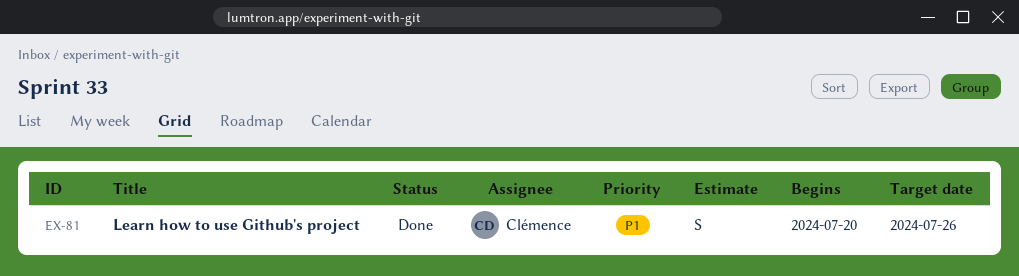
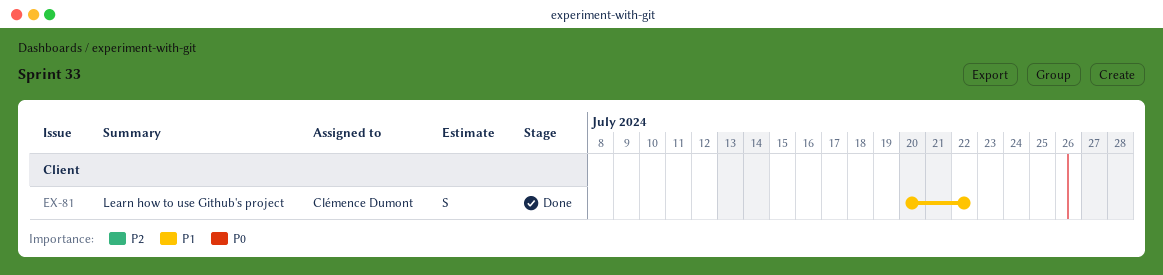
EX-81, due: Jul 26 -> Jul 22

